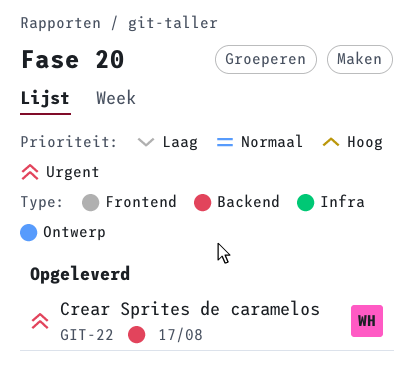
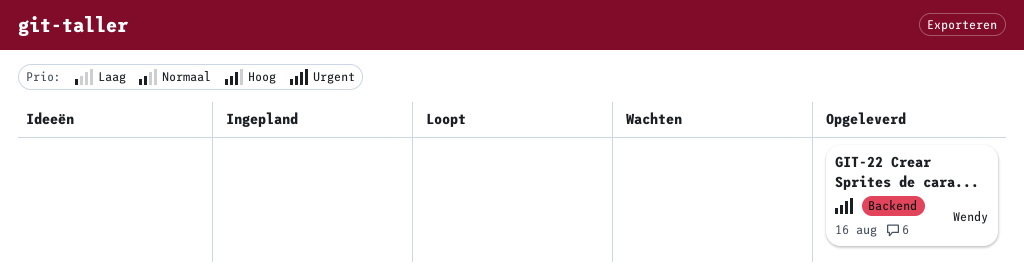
GIT-22, due: Aug 17 -> Aug 16

